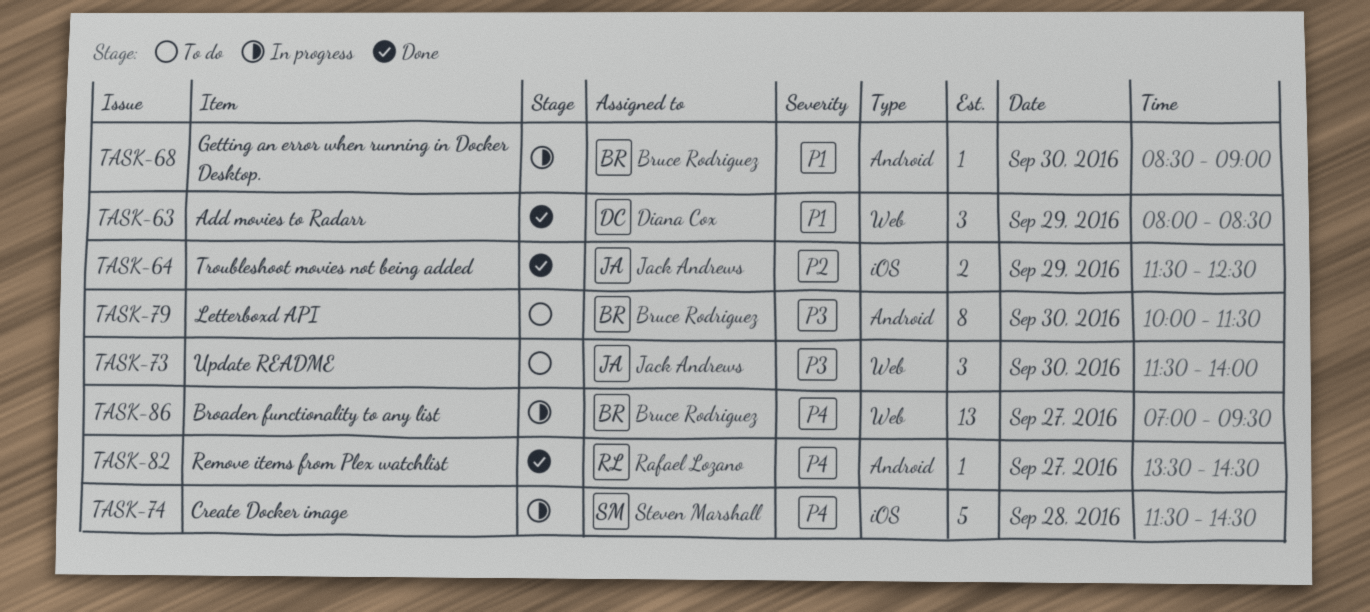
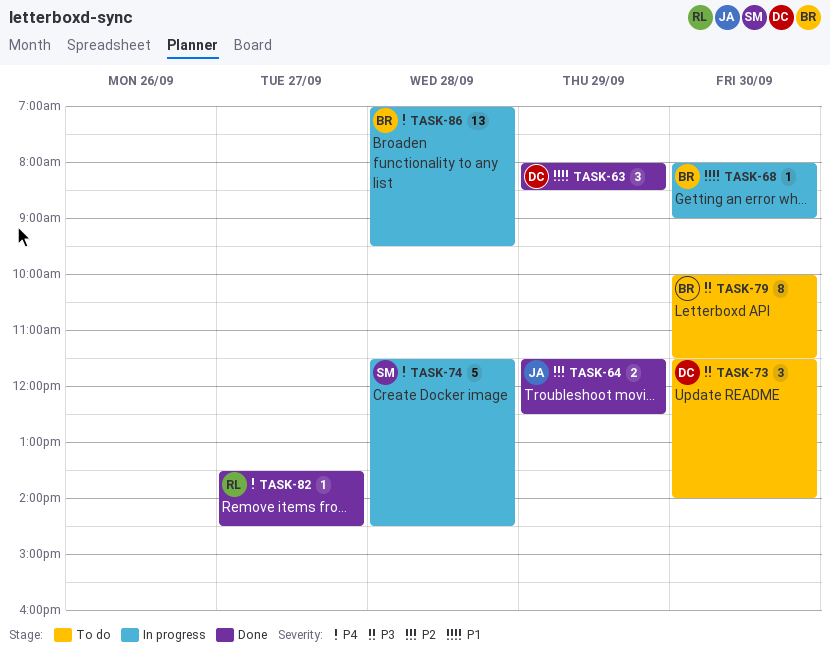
TASK-68, begins: 08:30 -> 08:00
TASK-73, owner: Jack Andrews -> Diana Cox
TASK-86, day: Sep 27 -> Sep 28

